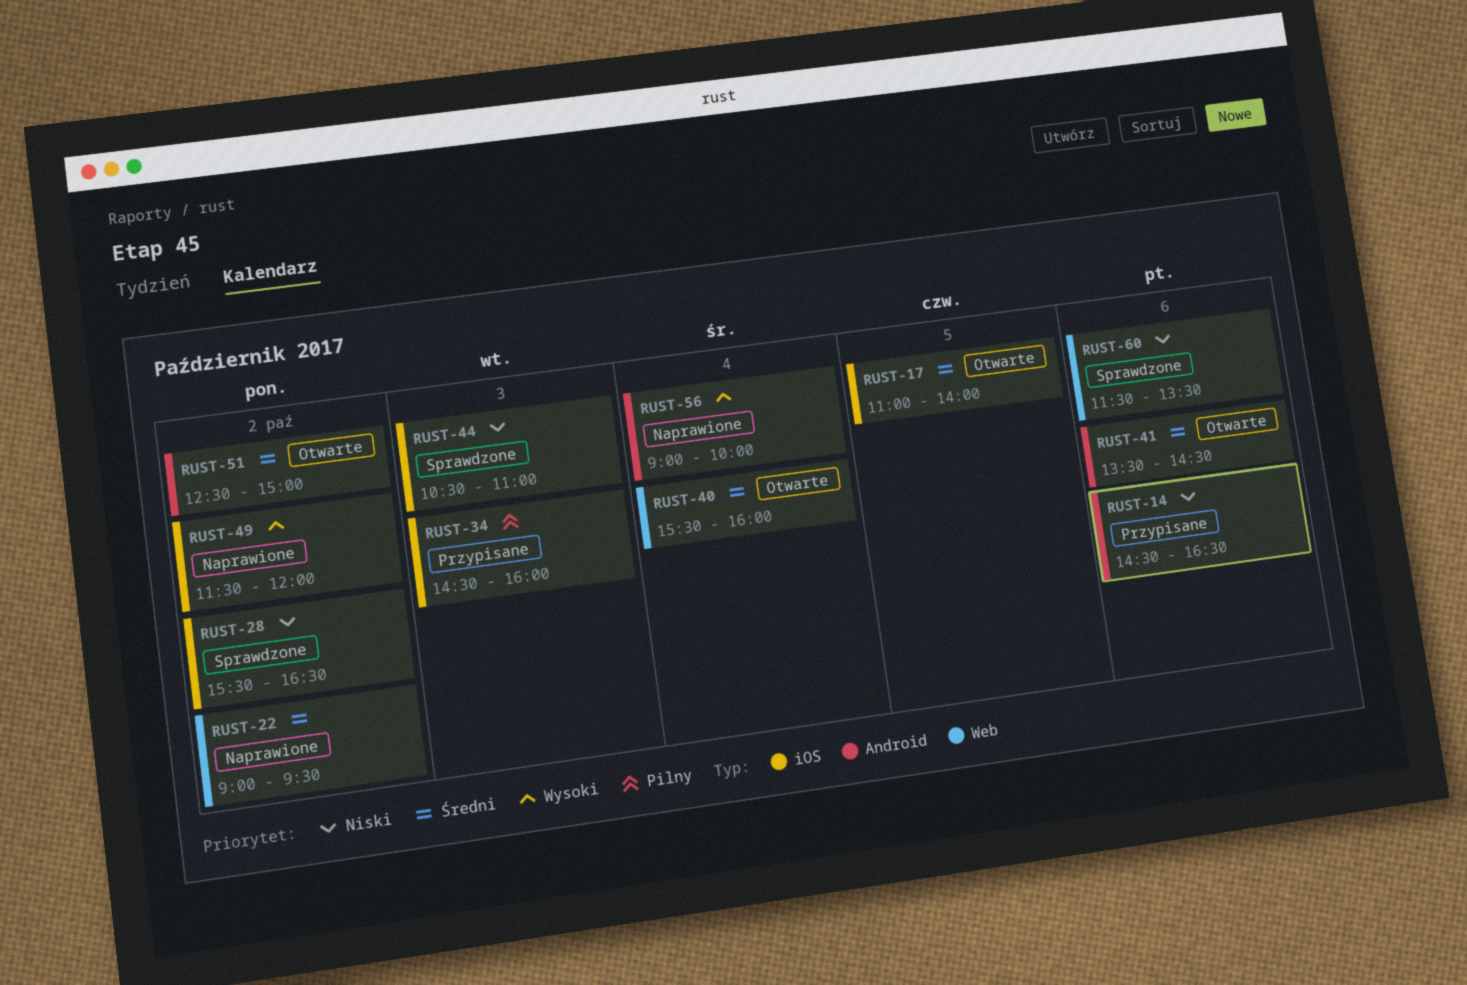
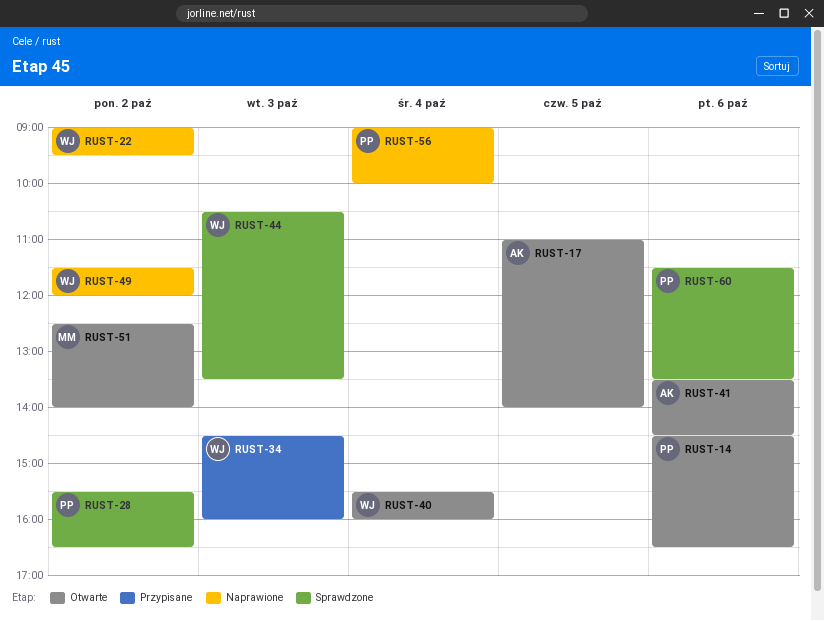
RUST-14, status: Przypisane -> Otwarte
RUST-44, ends: 11:00 -> 13:30
RUST-51, ends: 15:00 -> 14:00

